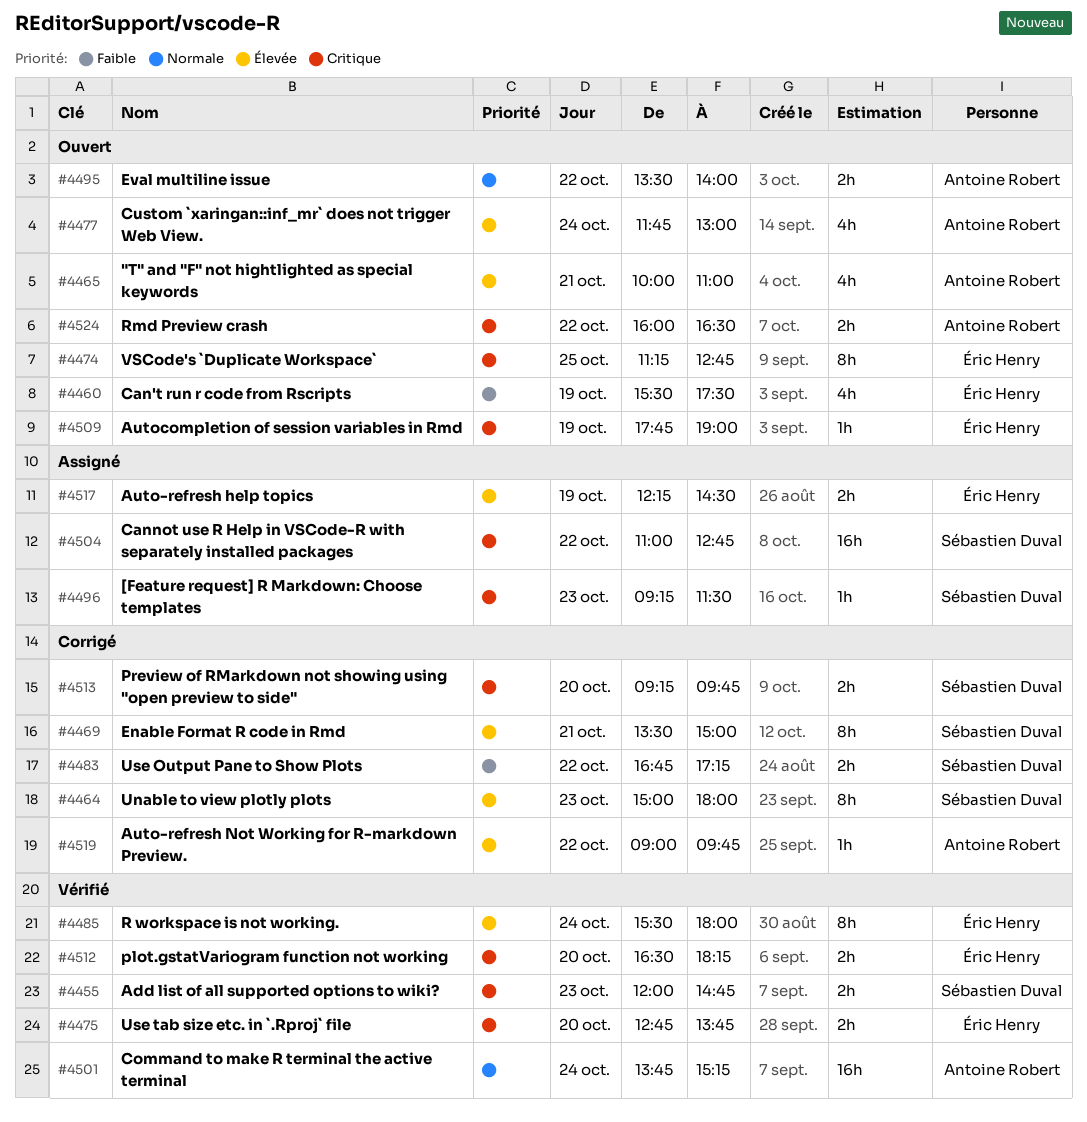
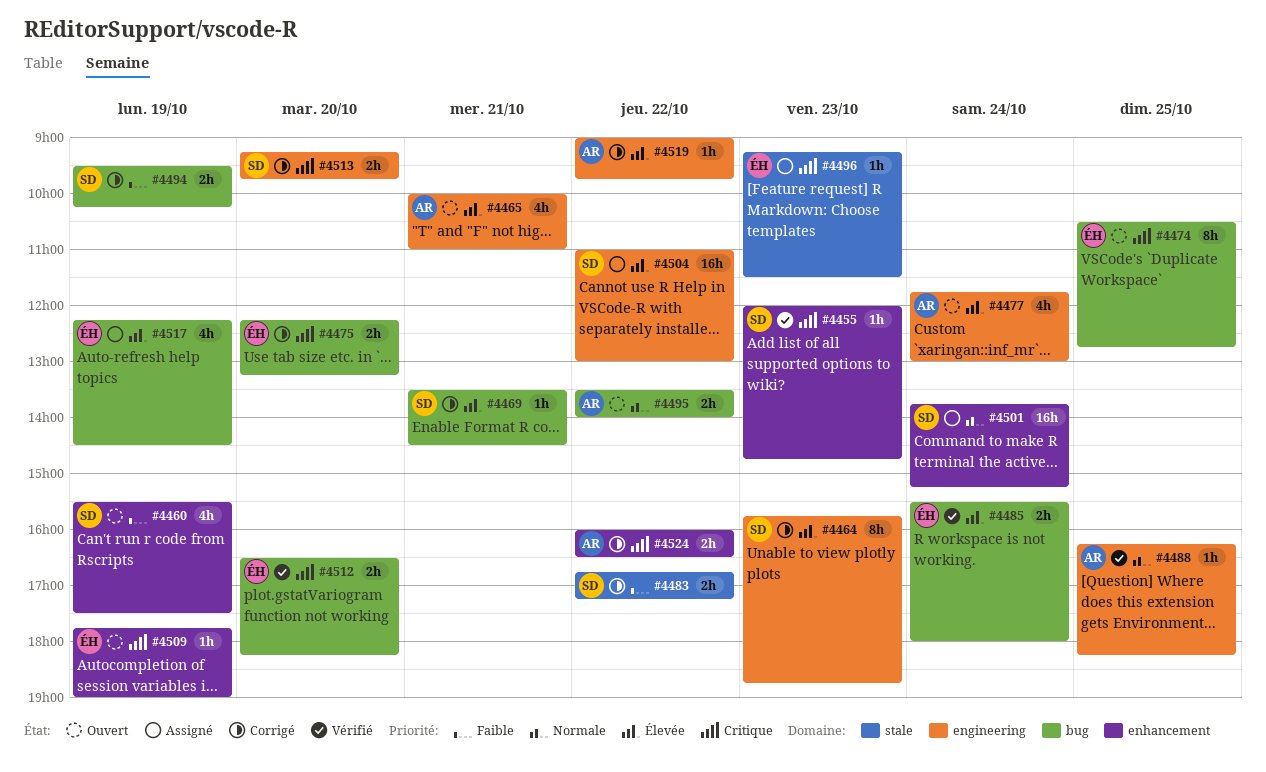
#4455, estimate: 2h -> 1h
#4460, owner: Éric Henry -> Sébastien Duval
#4464, begins: 15:00 -> 15:45
#4464, ends: 18:00 -> 18:45
#4469, estimate: 8h -> 1h
#4469, ends: 15:00 -> 14:30
#4474, begins: 11:15 -> 10:30
#4475, status: Vérifié -> Corrigé
#4475, begins: 12:45 -> 12:15
#4475, ends: 13:45 -> 13:15
#4485, estimate: 8h -> 2h
#4488: none -> present
#4494: none -> present
#4496, owner: Sébastien Duval -> Éric Henry
#4501, status: Vérifié -> Assigné
#4501, owner: Antoine Robert -> Sébastien Duval
#4504, priority: Critique -> Élevée
#4504, ends: 12:45 -> 13:00
#4517, estimate: 2h -> 4h
#4524, status: Ouvert -> Corrigé

